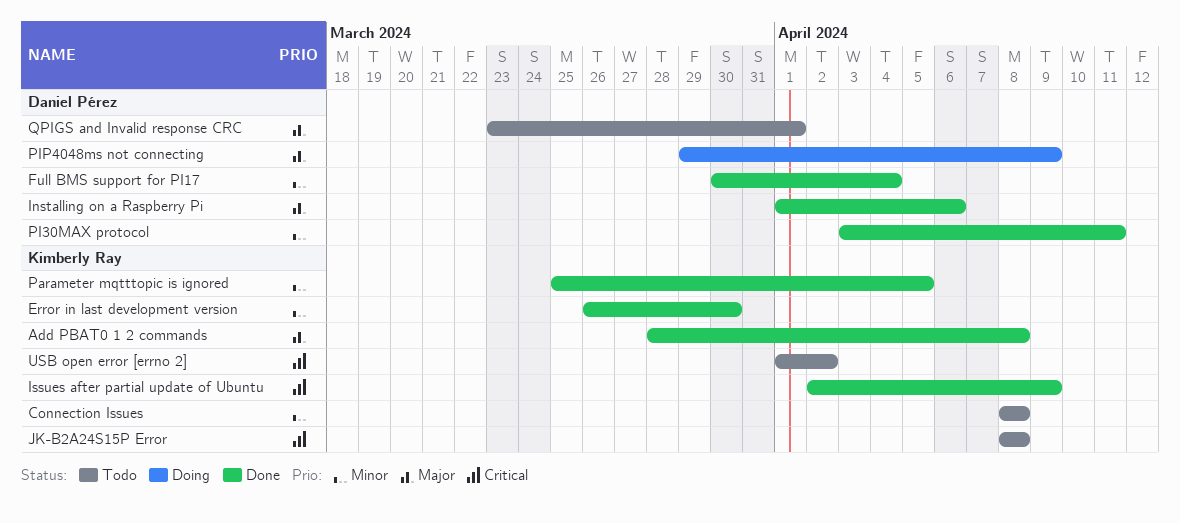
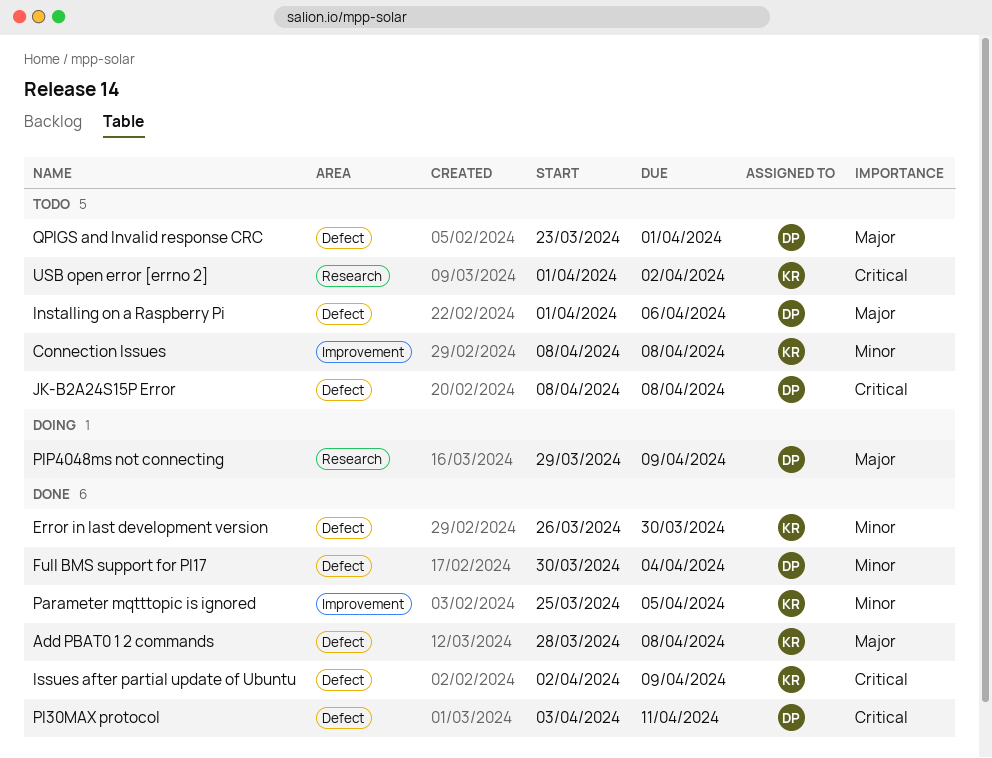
Installing on a Raspberry Pi, status: Done -> Todo
JK-B2A24S15P Error, owner: Kimberly Ray -> Daniel Pérez
PI30MAX protocol, priority: Minor -> Critical

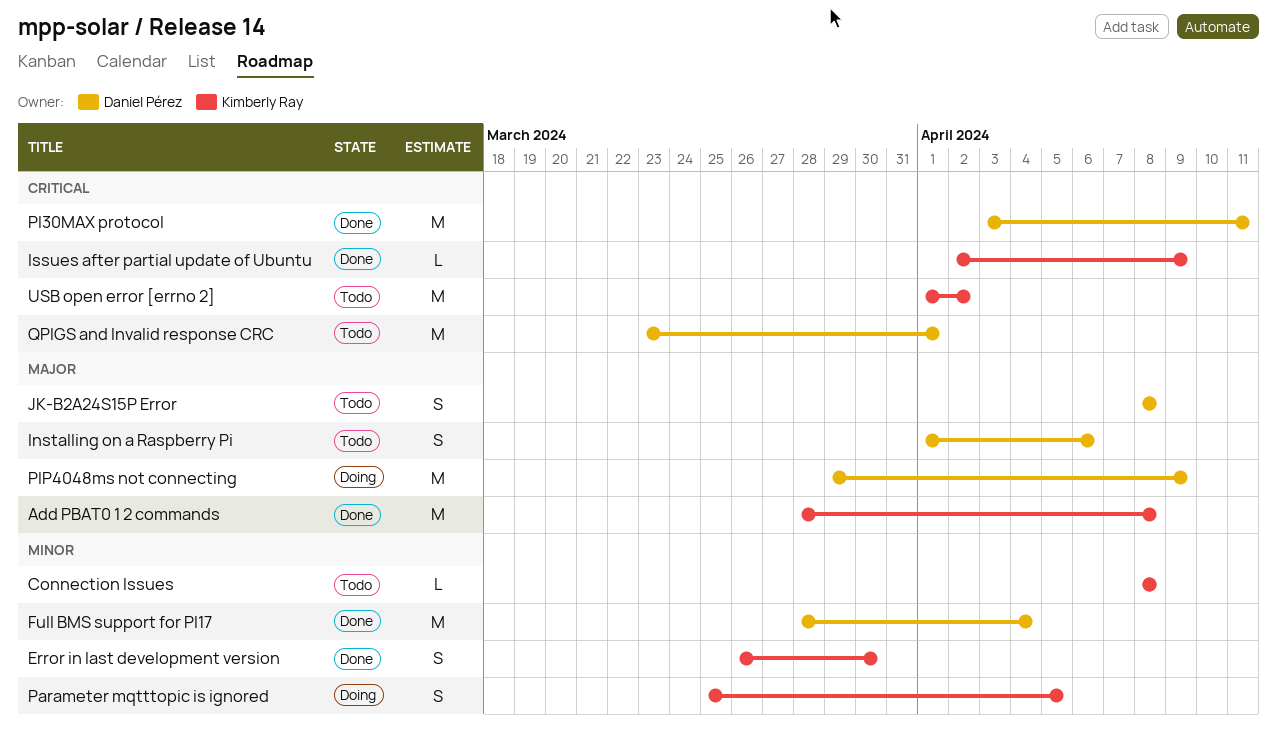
Full BMS support for PI17, start: Mar 30 -> Mar 28
JK-B2A24S15P Error, priority: Critical -> Major
Parameter mqtttopic is ignored, status: Done -> Doing
QPIGS and Invalid response CRC, priority: Major -> Critical

